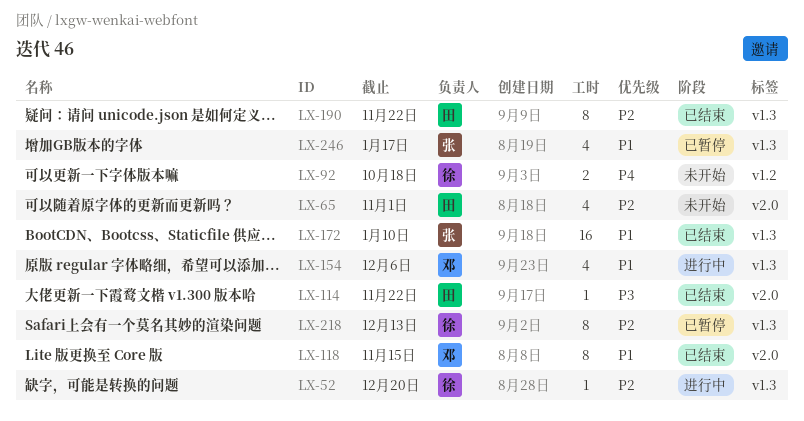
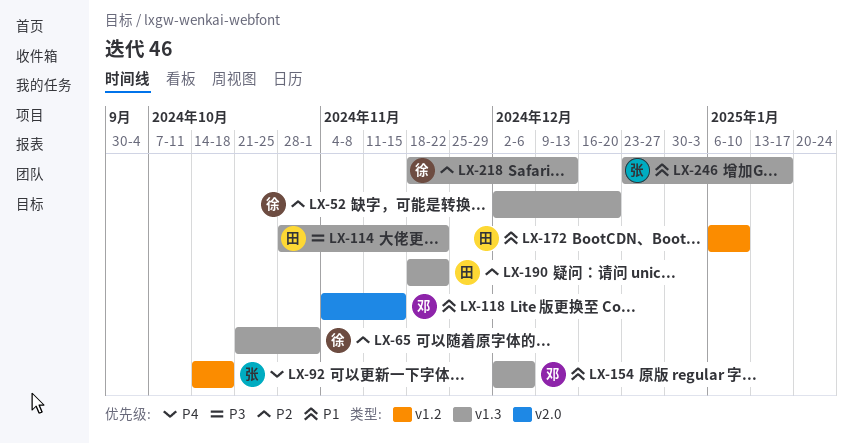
LX-65, owner: 田 -> 徐
LX-65, label: v2.0 -> v1.3
LX-92, owner: 徐 -> 张
LX-114, label: v2.0 -> v1.3
LX-172, owner: 张 -> 田
LX-172, label: v1.3 -> v1.2

